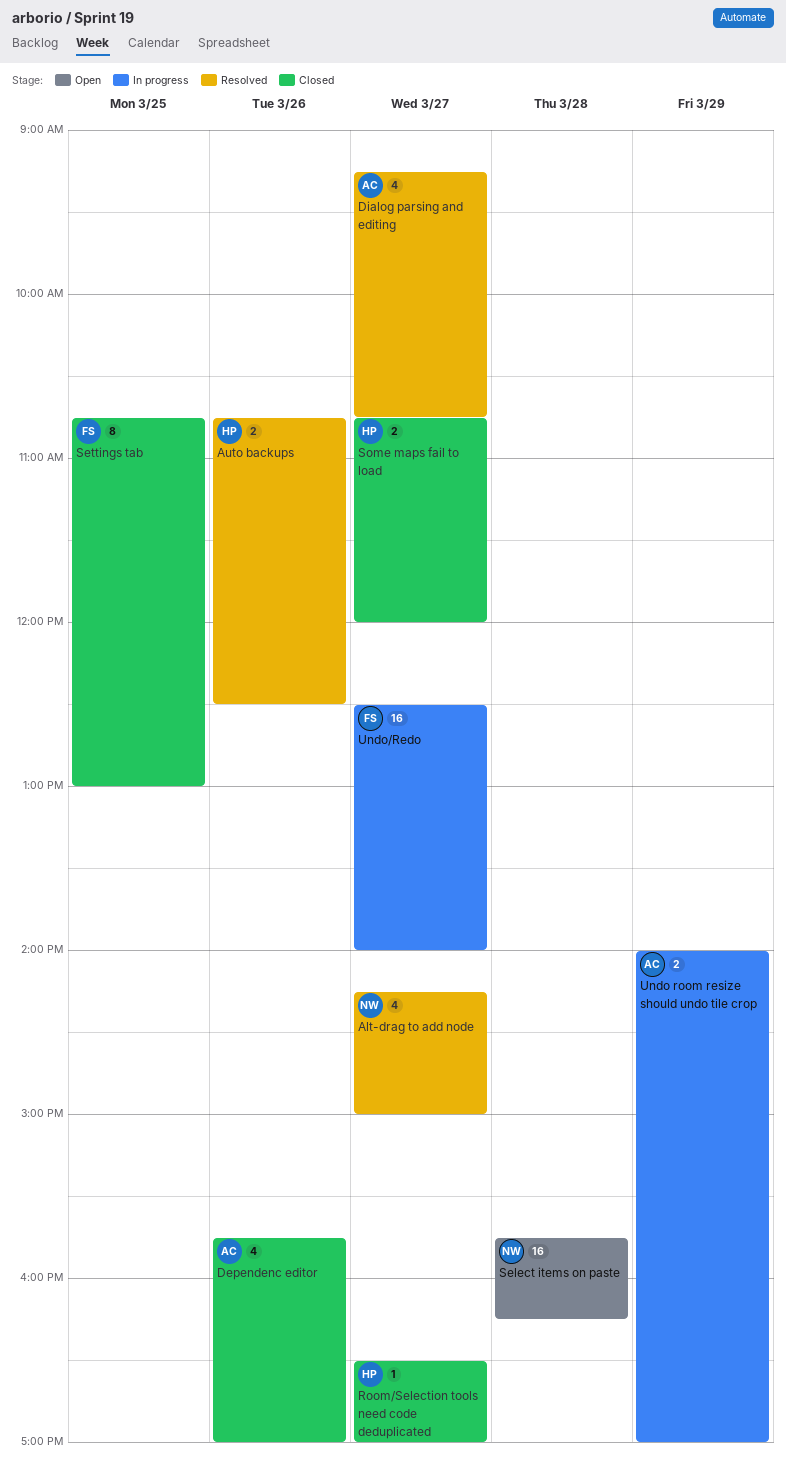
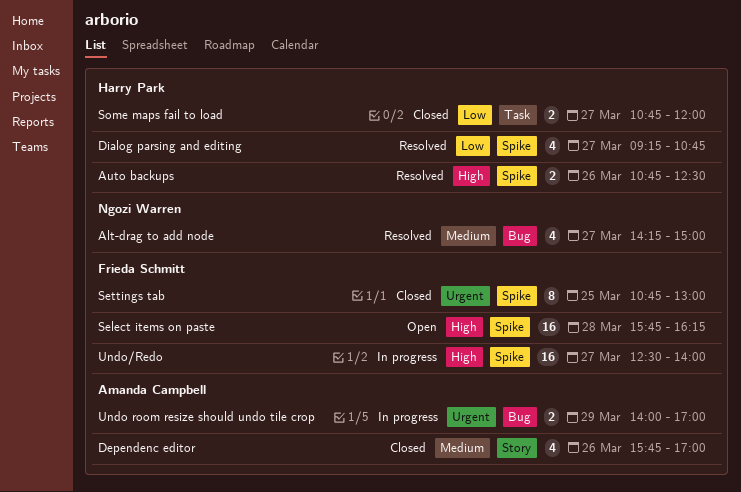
Dialog parsing and editing, owner: Amanda Campbell -> Harry Park
Room/Selection tools need code deduplicated: present -> none
Select items on paste, owner: Ngozi Warren -> Frieda Schmitt

